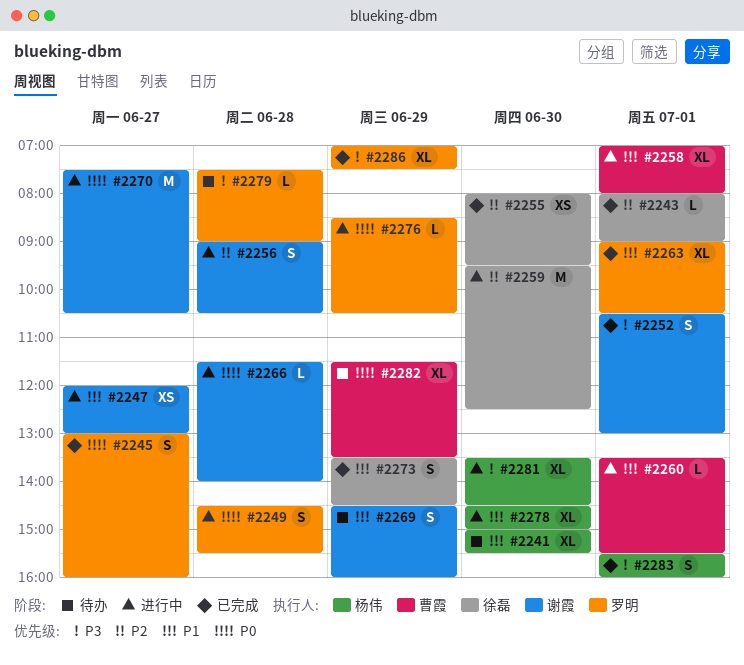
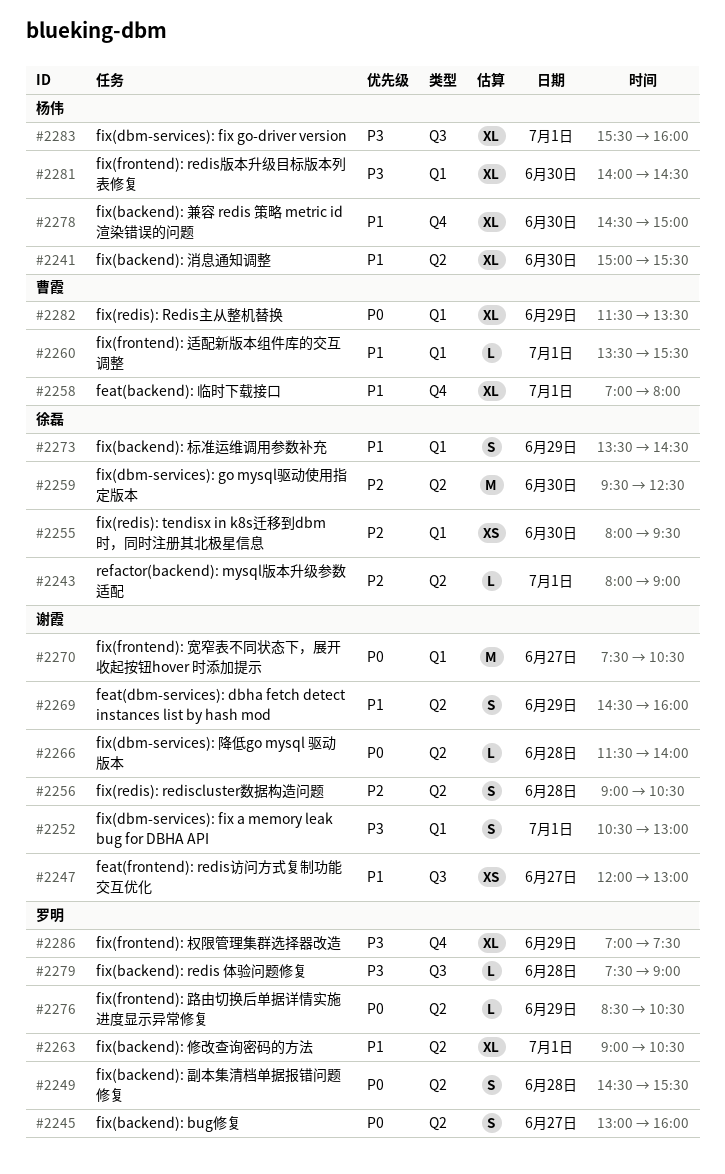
#2281, begins: 13:30 -> 14:00
#2283, estimate: S -> XL

